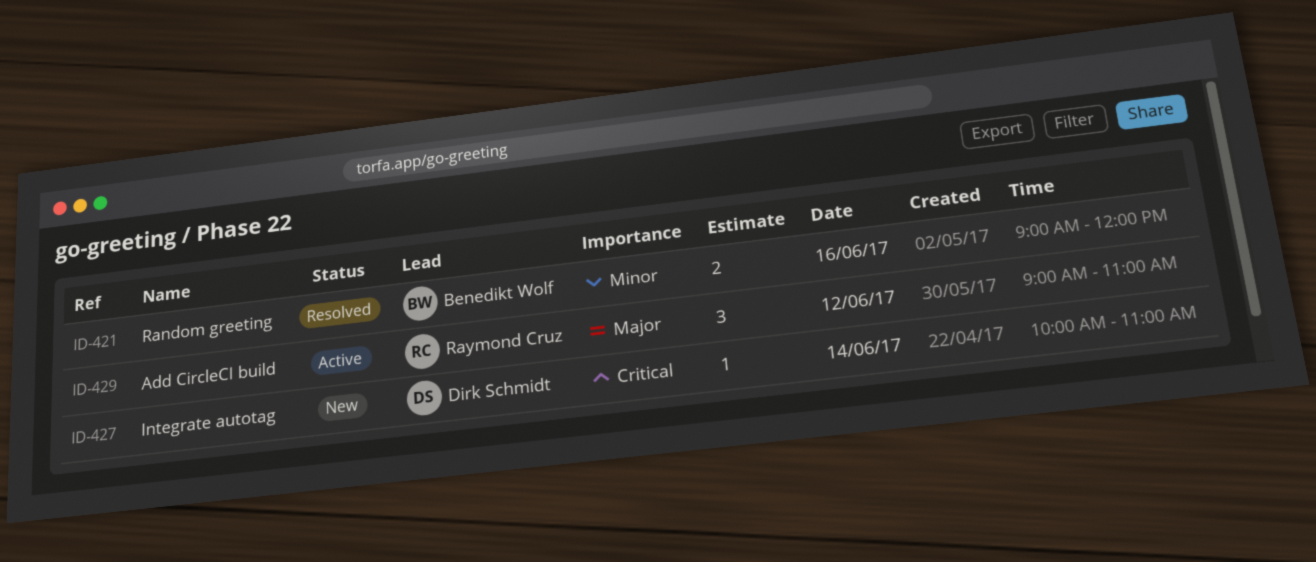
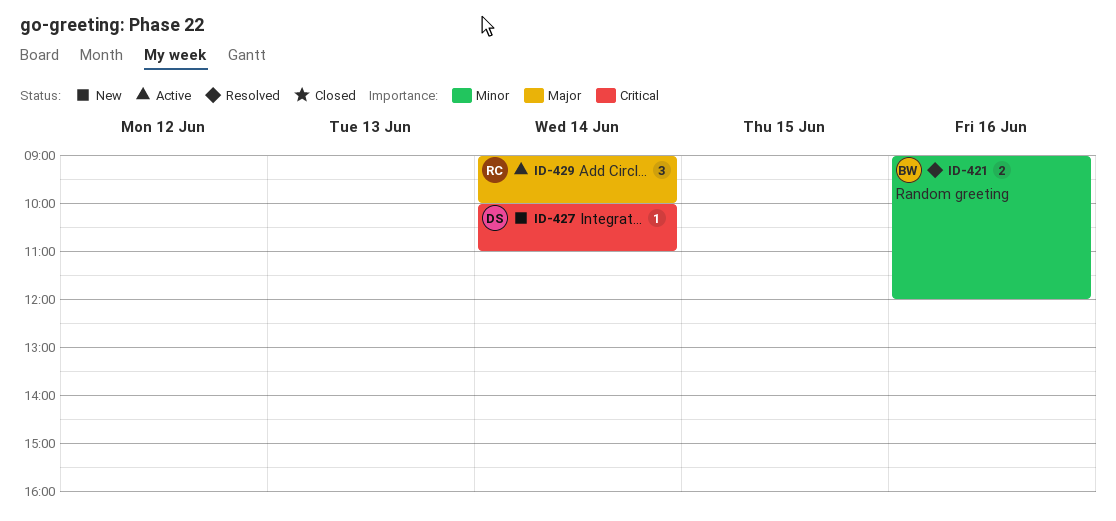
ID-429, day: Jun 12 -> Jun 14
ID-429, ends: 11:00 -> 10:00

